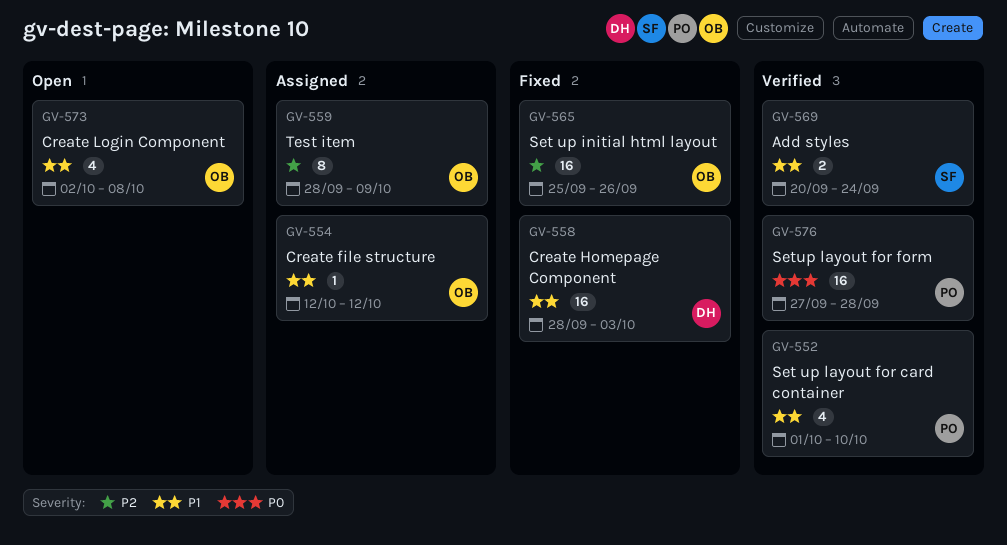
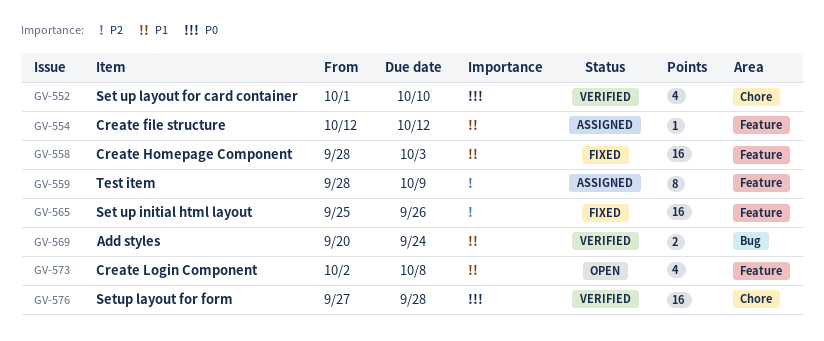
GV-552, priority: P1 -> P0

